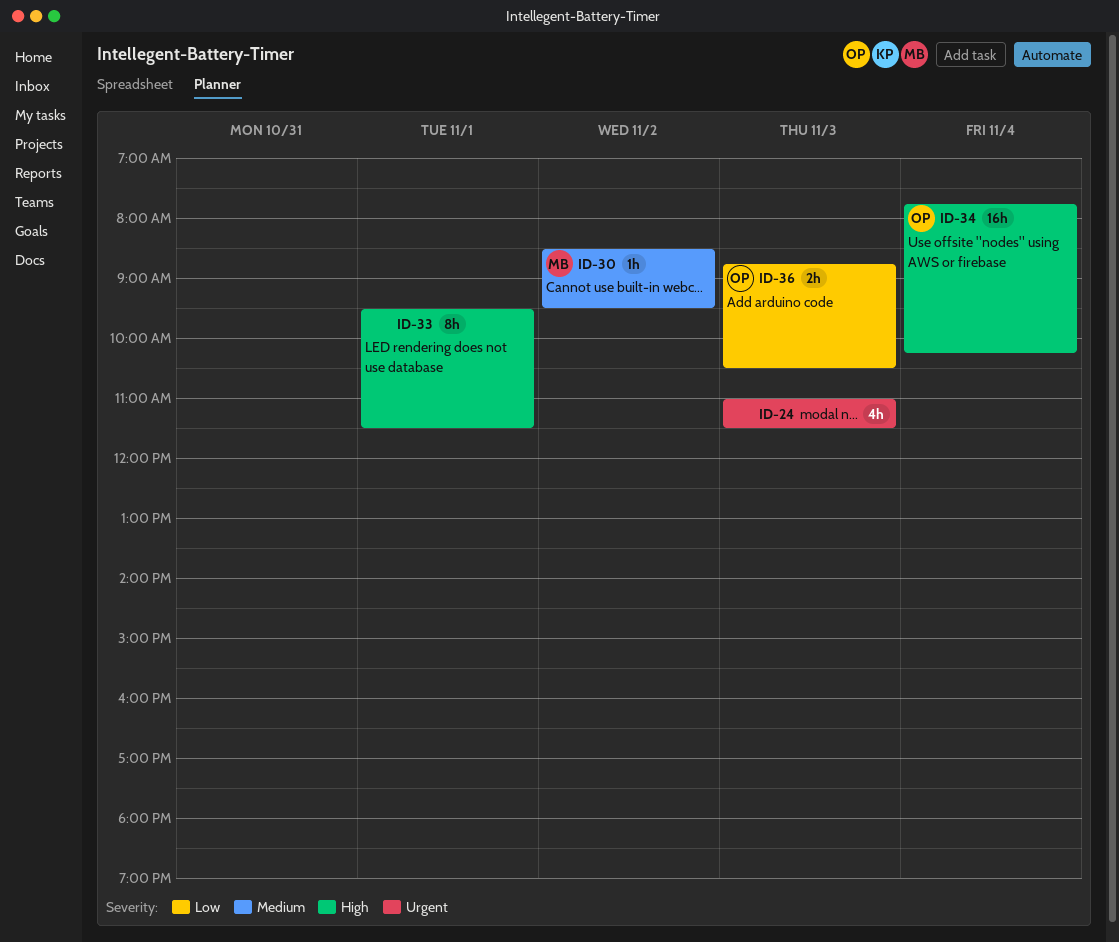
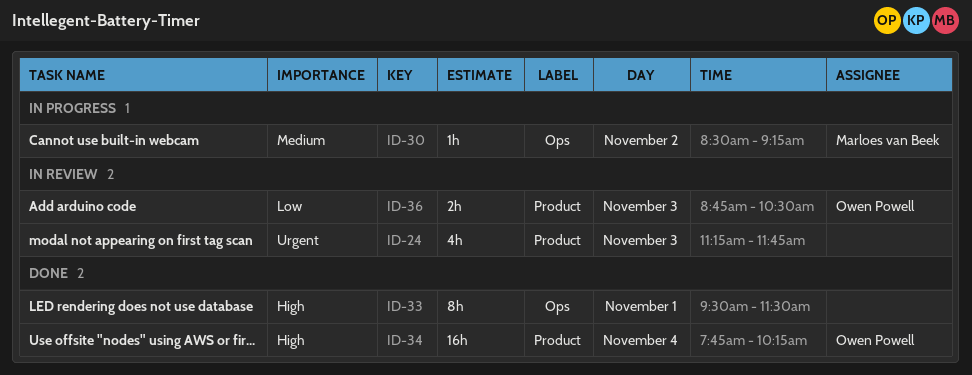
ID-24, begins: 11:00 -> 11:15
ID-24, ends: 11:30 -> 11:45
ID-30, ends: 09:30 -> 09:15

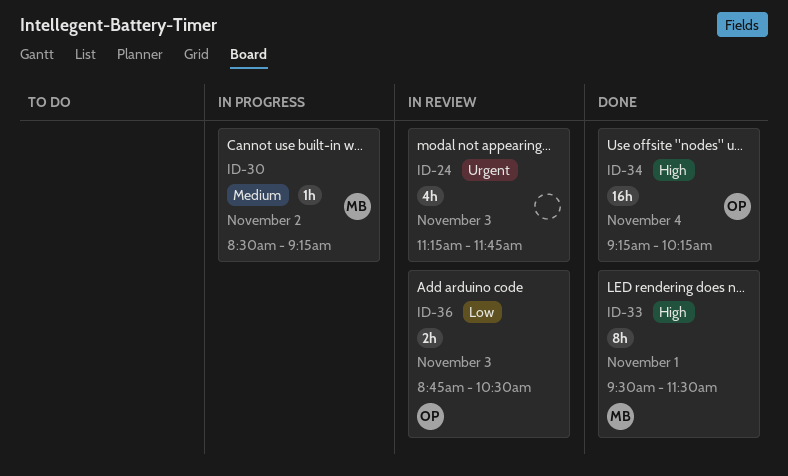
ID-33, owner: none -> Marloes van Beek
ID-34, begins: 07:45 -> 09:15

